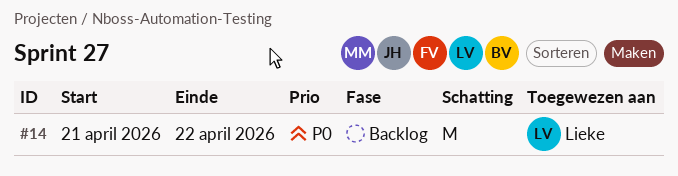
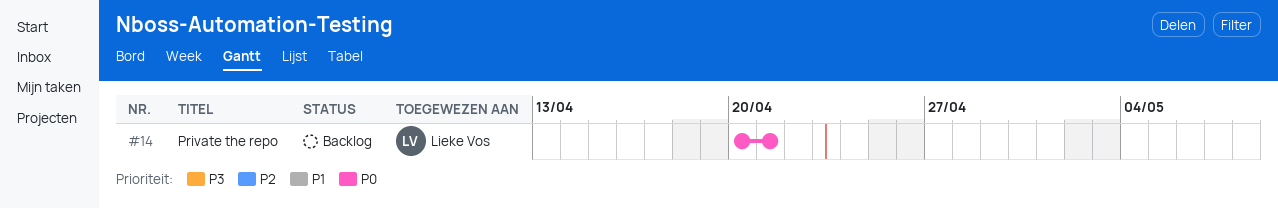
#14, start: Apr 21 -> Apr 20
#14, due: Apr 22 -> Apr 21

